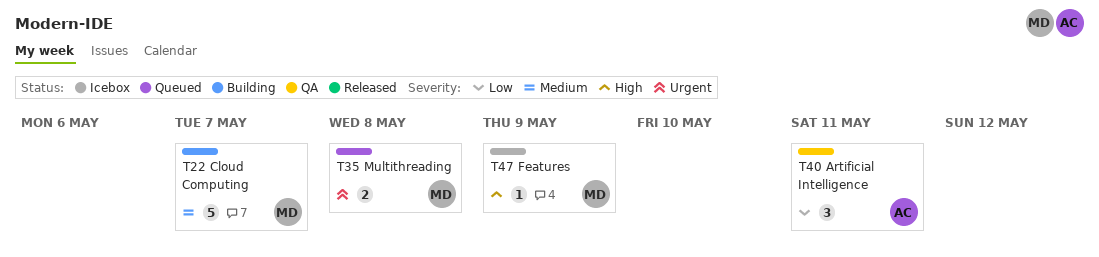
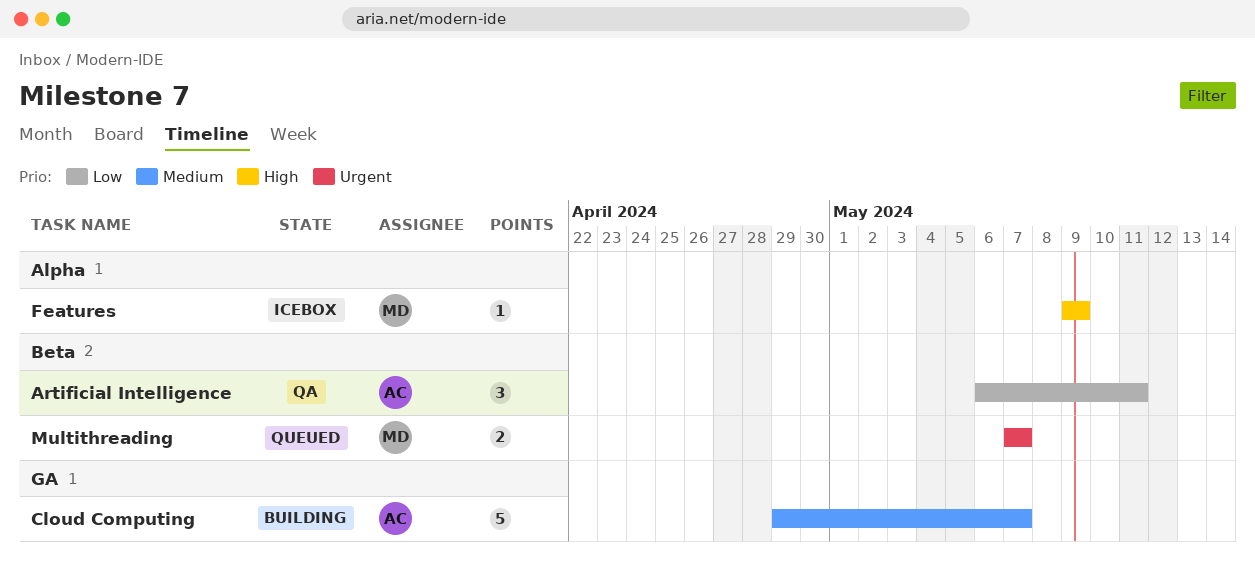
Cloud Computing, owner: MD -> AC
Multithreading, due: May 8 -> May 7

